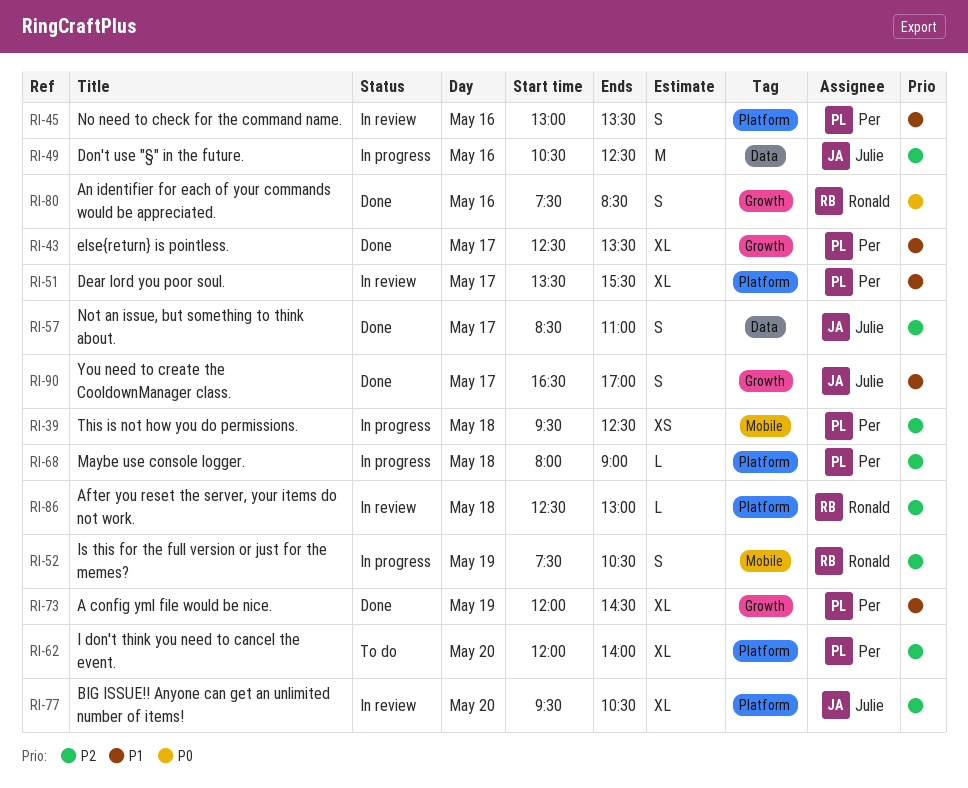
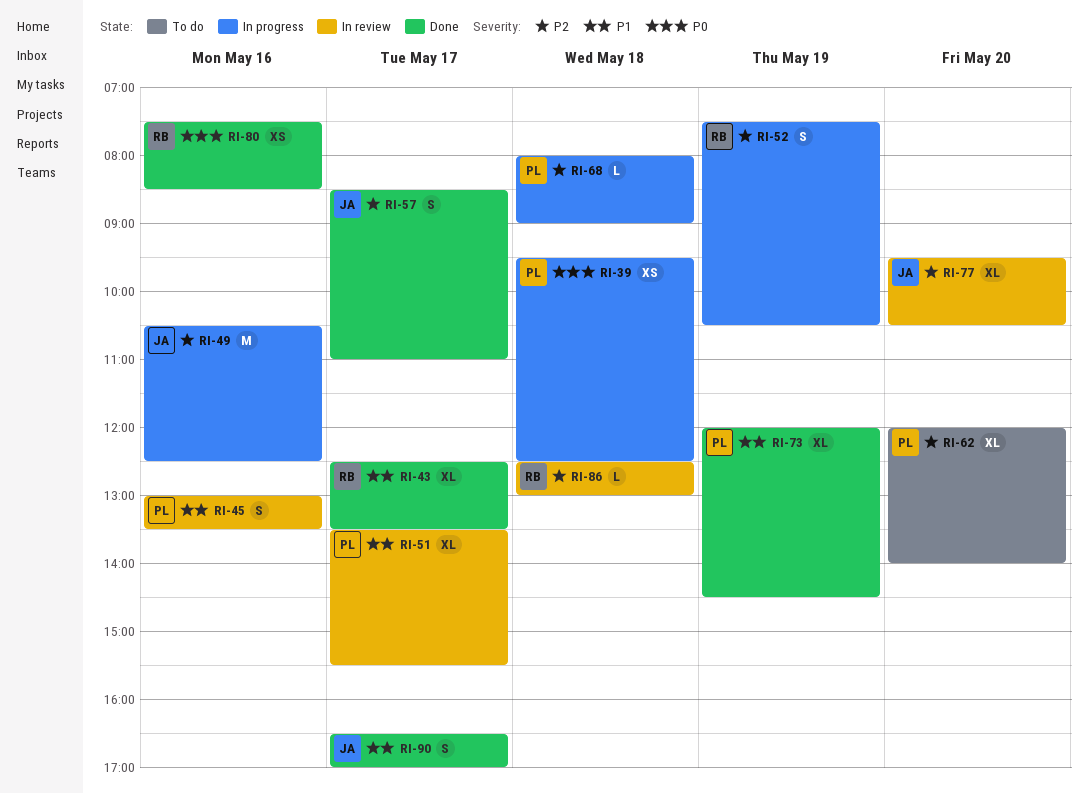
RI-39, priority: P2 -> P0
RI-43, owner: Per -> Ronald
RI-80, estimate: S -> XS

